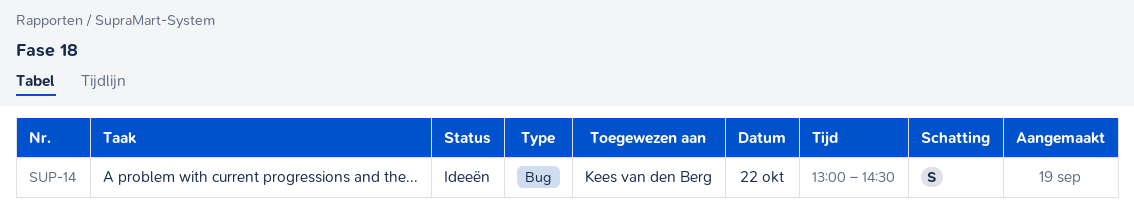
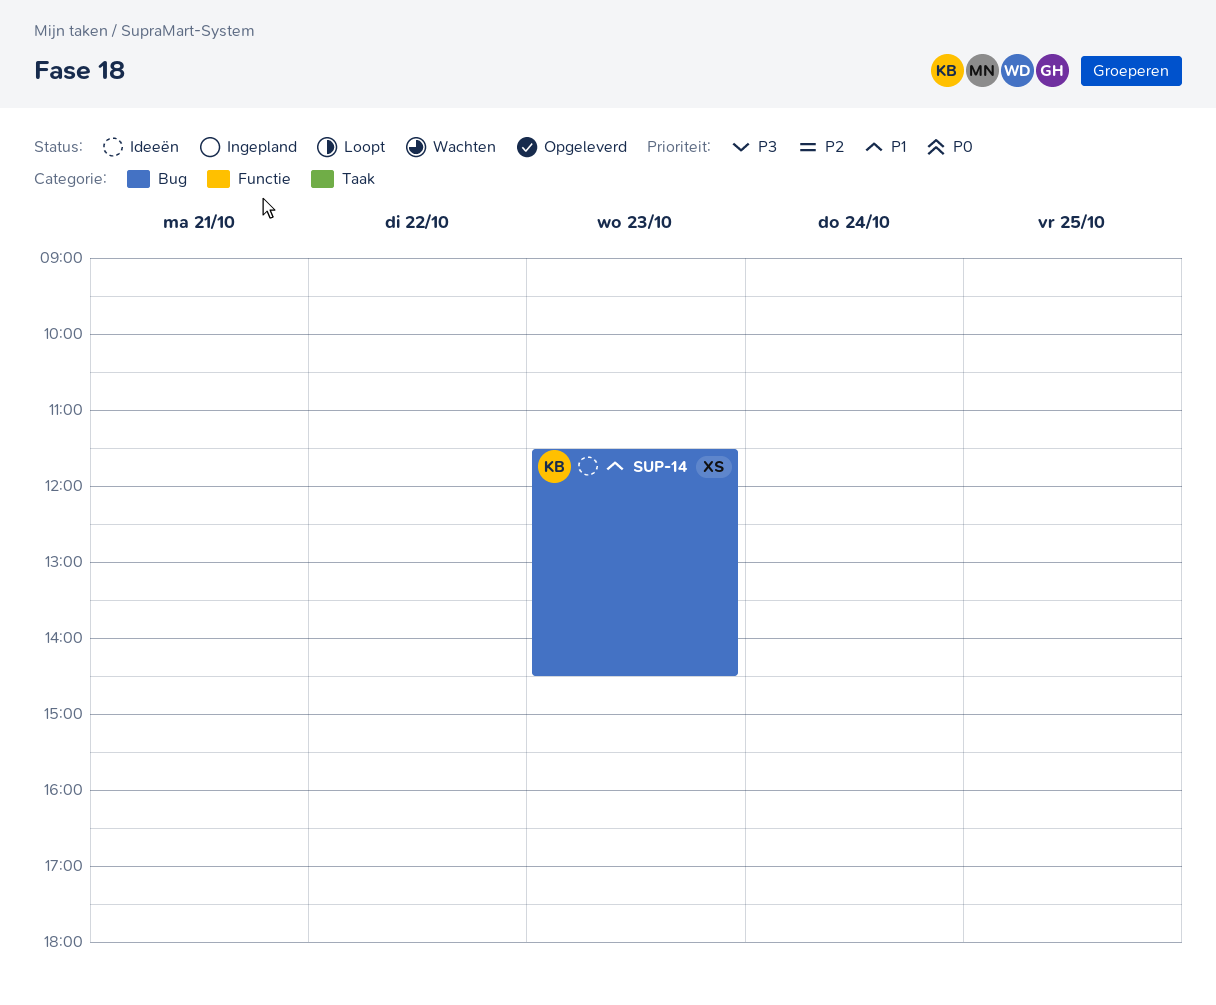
SUP-14, estimate: S -> XS
SUP-14, day: Oct 22 -> Oct 23
SUP-14, begins: 13:00 -> 11:30

